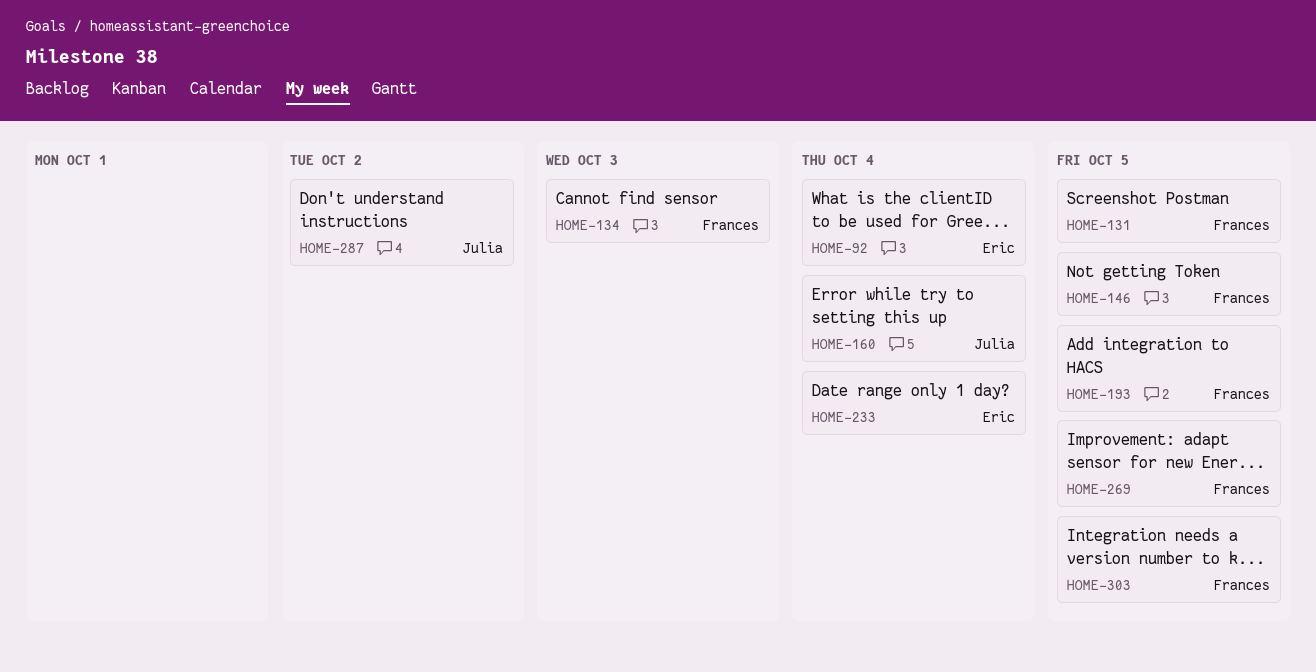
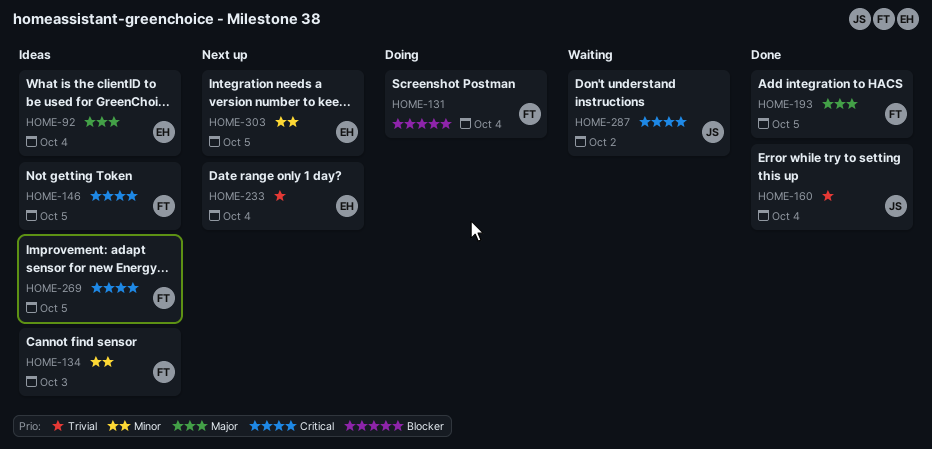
HOME-131, due: Oct 5 -> Oct 4
HOME-303, owner: Frances -> Eric

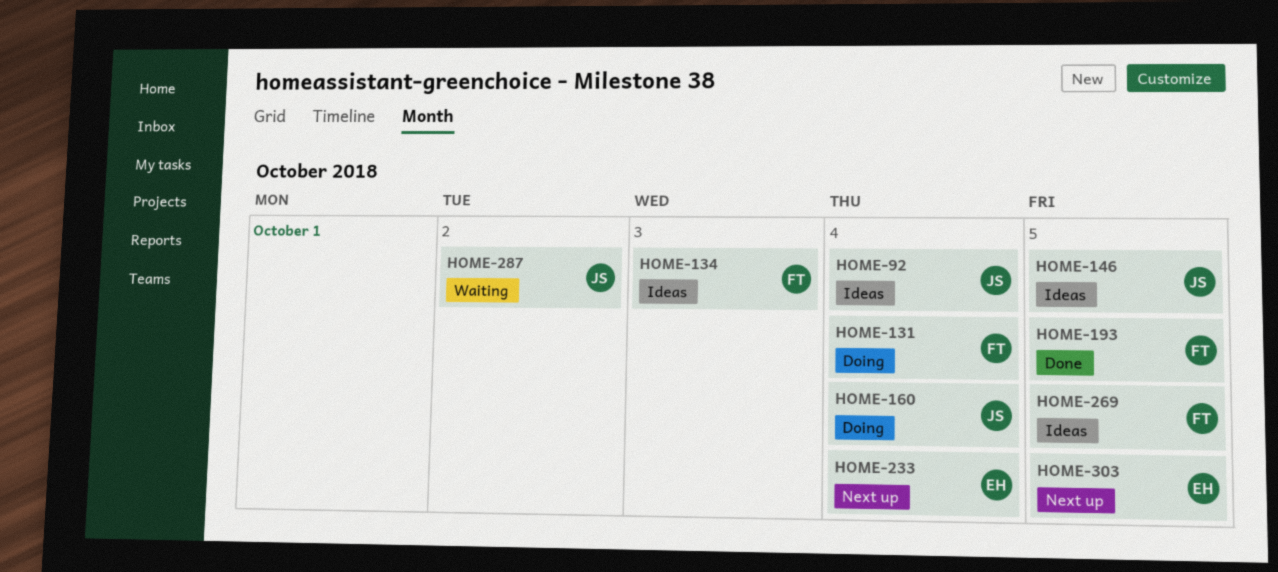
HOME-92, owner: EH -> JS
HOME-146, owner: FT -> JS
HOME-160, status: Done -> Doing

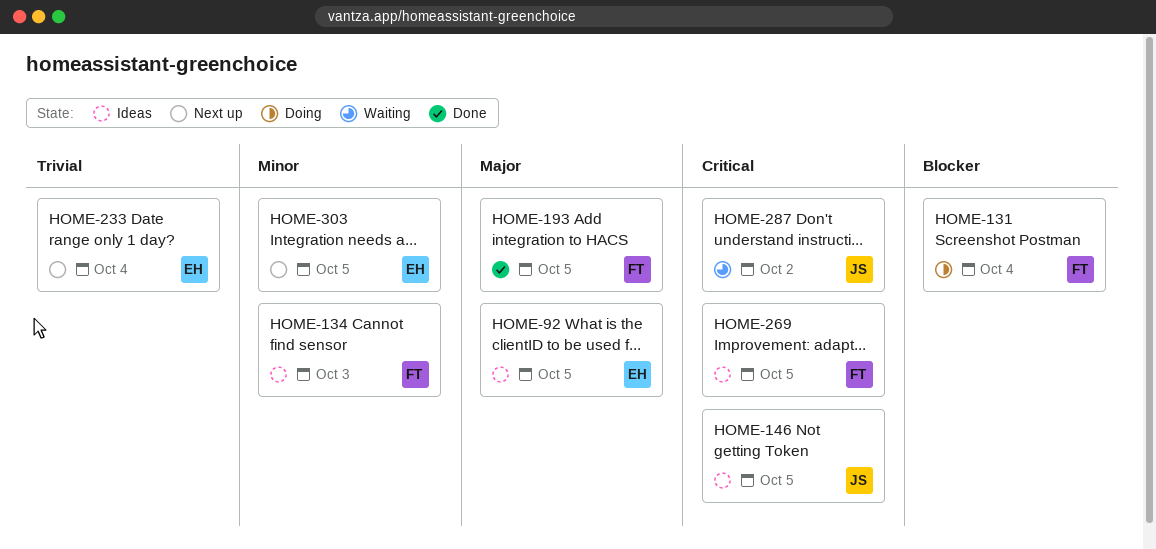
HOME-92, owner: JS -> EH
HOME-92, due: Oct 4 -> Oct 5
HOME-160: present -> none

